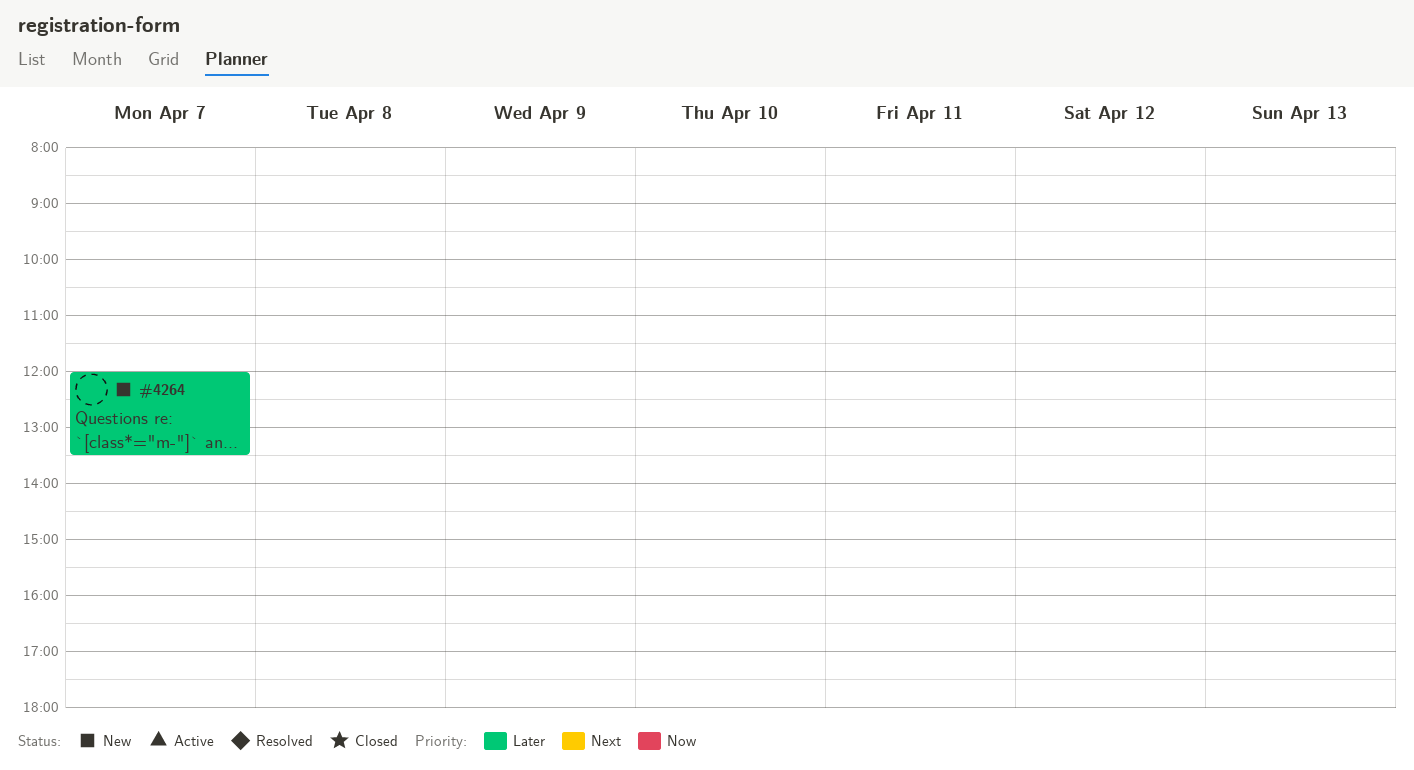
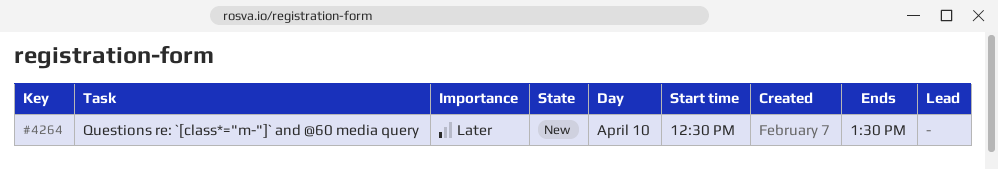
#4264, day: Apr 7 -> Apr 10
#4264, begins: 12:00 -> 12:30

